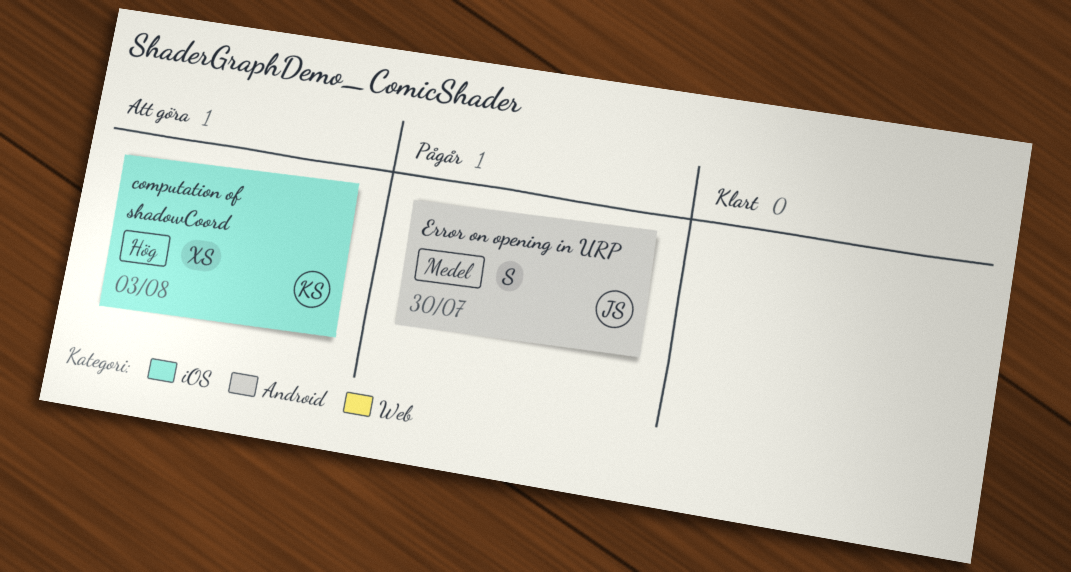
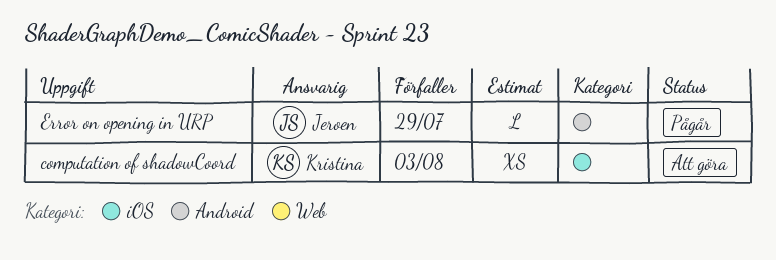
Error on opening in URP, estimate: S -> L
Error on opening in URP, due: Jul 30 -> Jul 29

